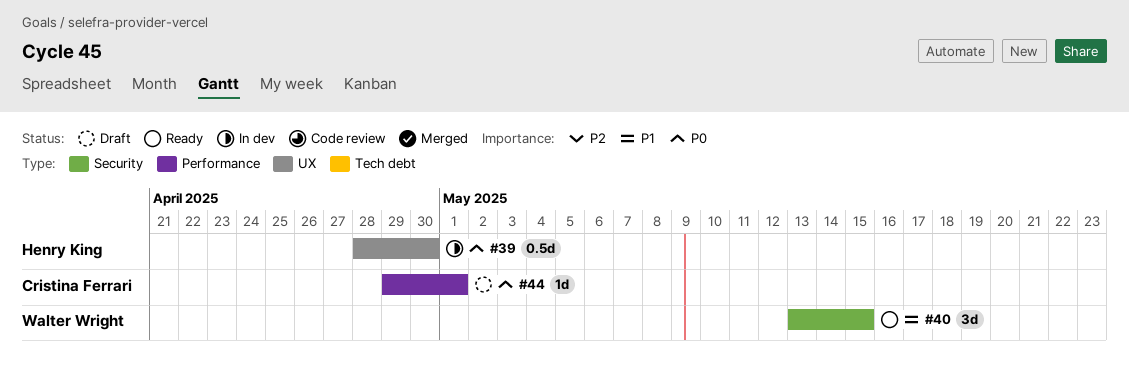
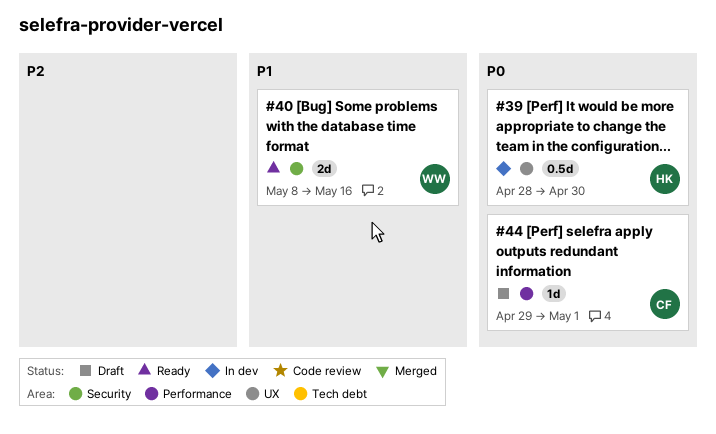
#40, estimate: 3d -> 2d
#40, start: May 13 -> May 8
#40, due: May 15 -> May 16

